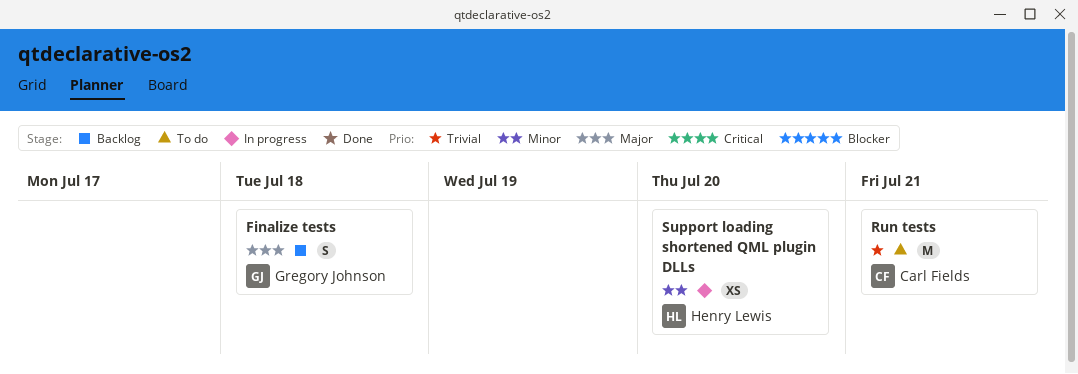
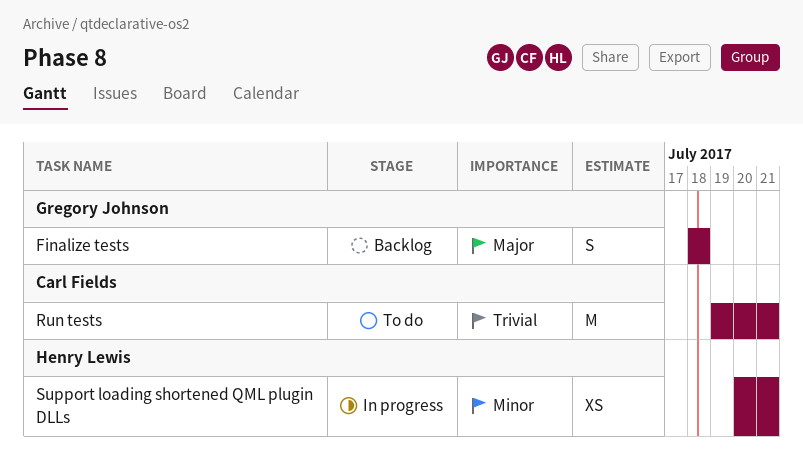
Support loading shortened QML plugin DLLs, due: Jul 20 -> Jul 21

